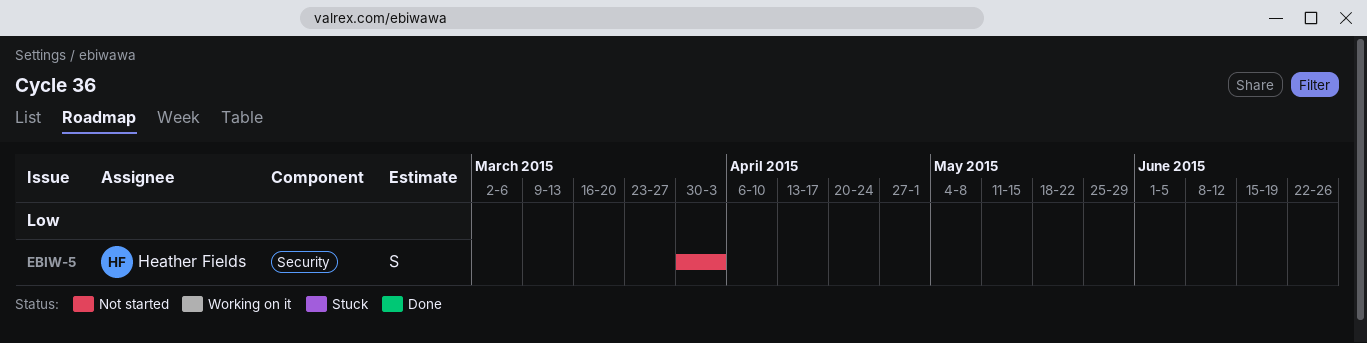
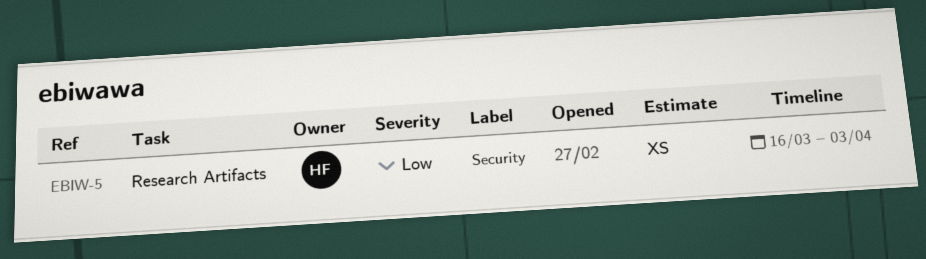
EBIW-5, estimate: S -> XS
EBIW-5, start: Mar 30 -> Mar 16

